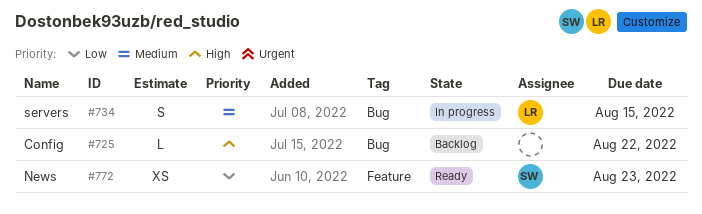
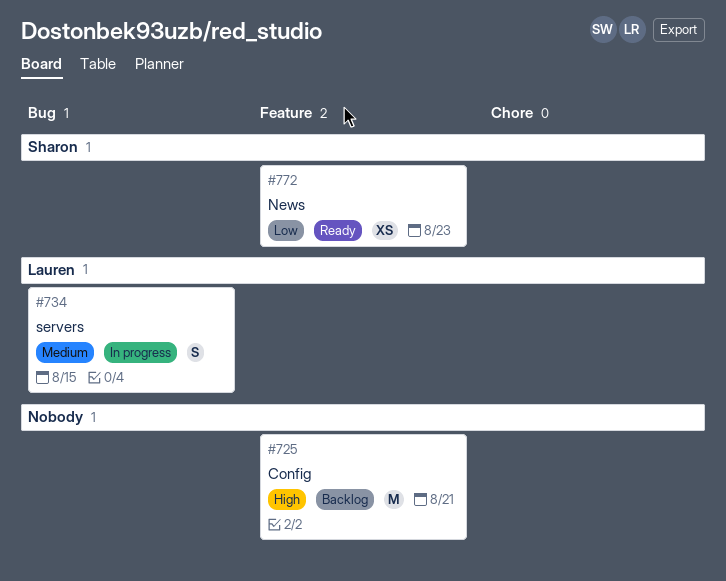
#725, label: Bug -> Feature
#725, estimate: L -> M
#725, due: Aug 22 -> Aug 21

